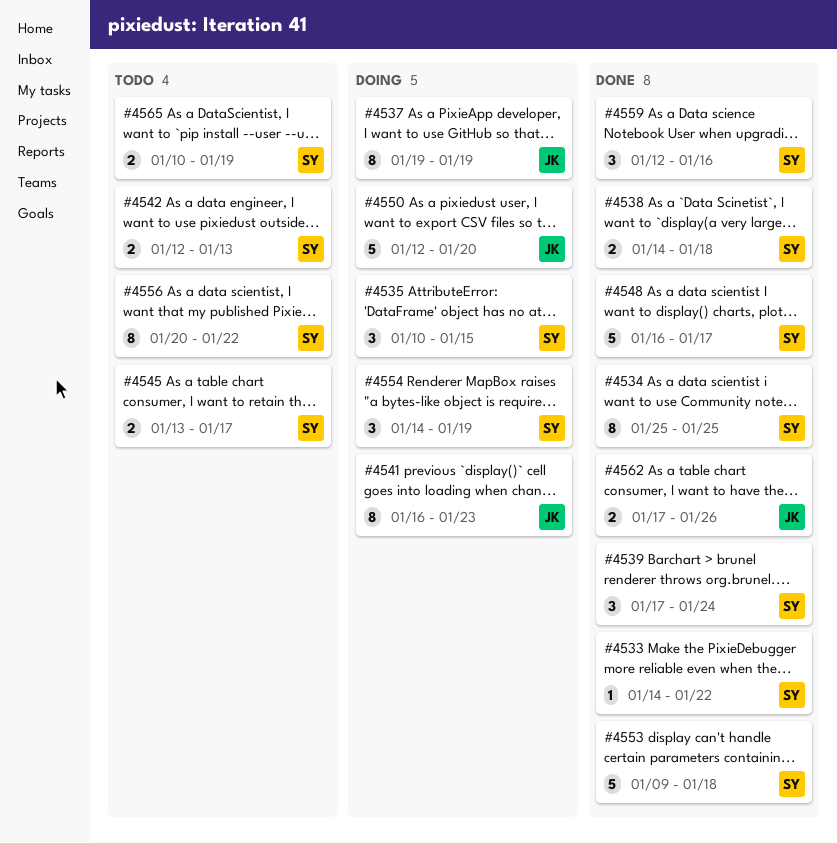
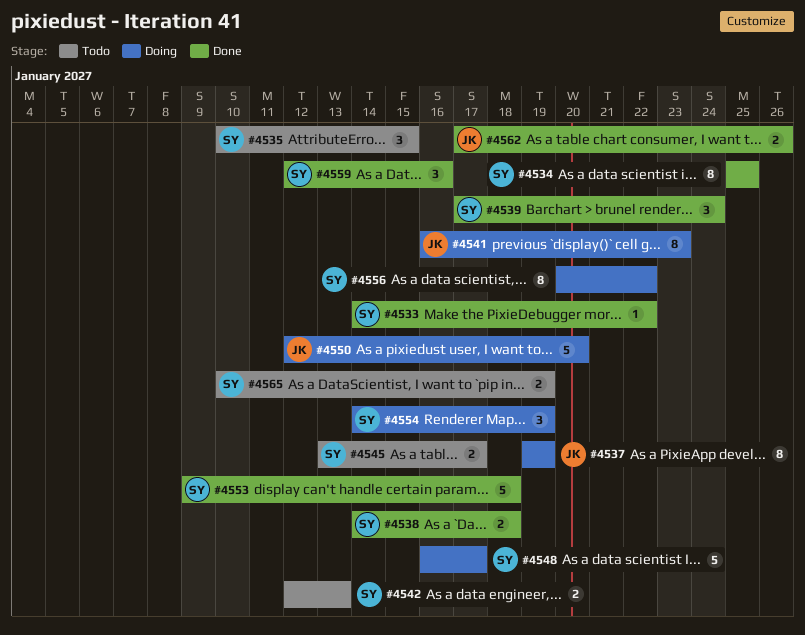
#4535, status: Doing -> Todo
#4548, status: Done -> Doing
#4556, status: Todo -> Doing

